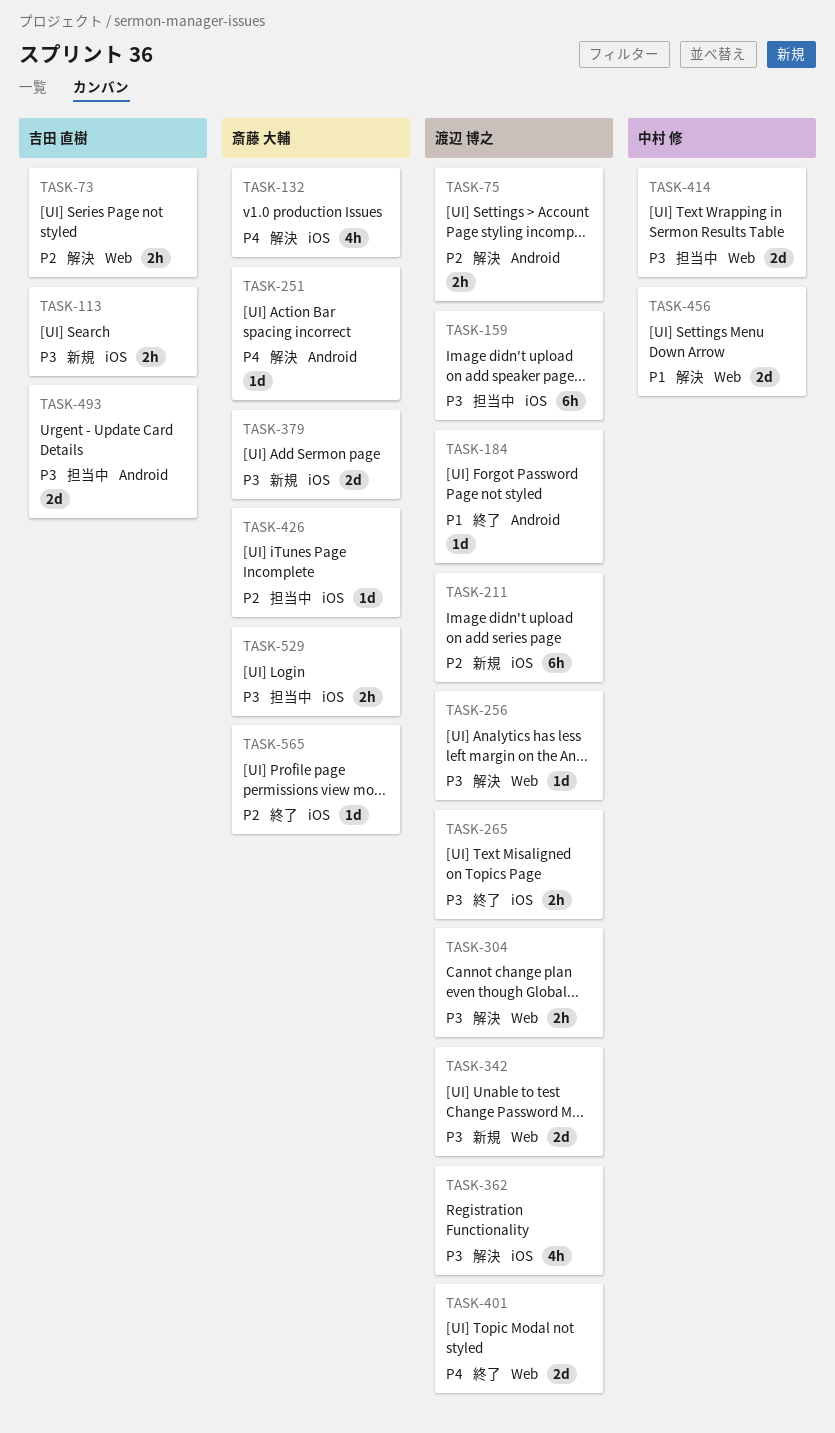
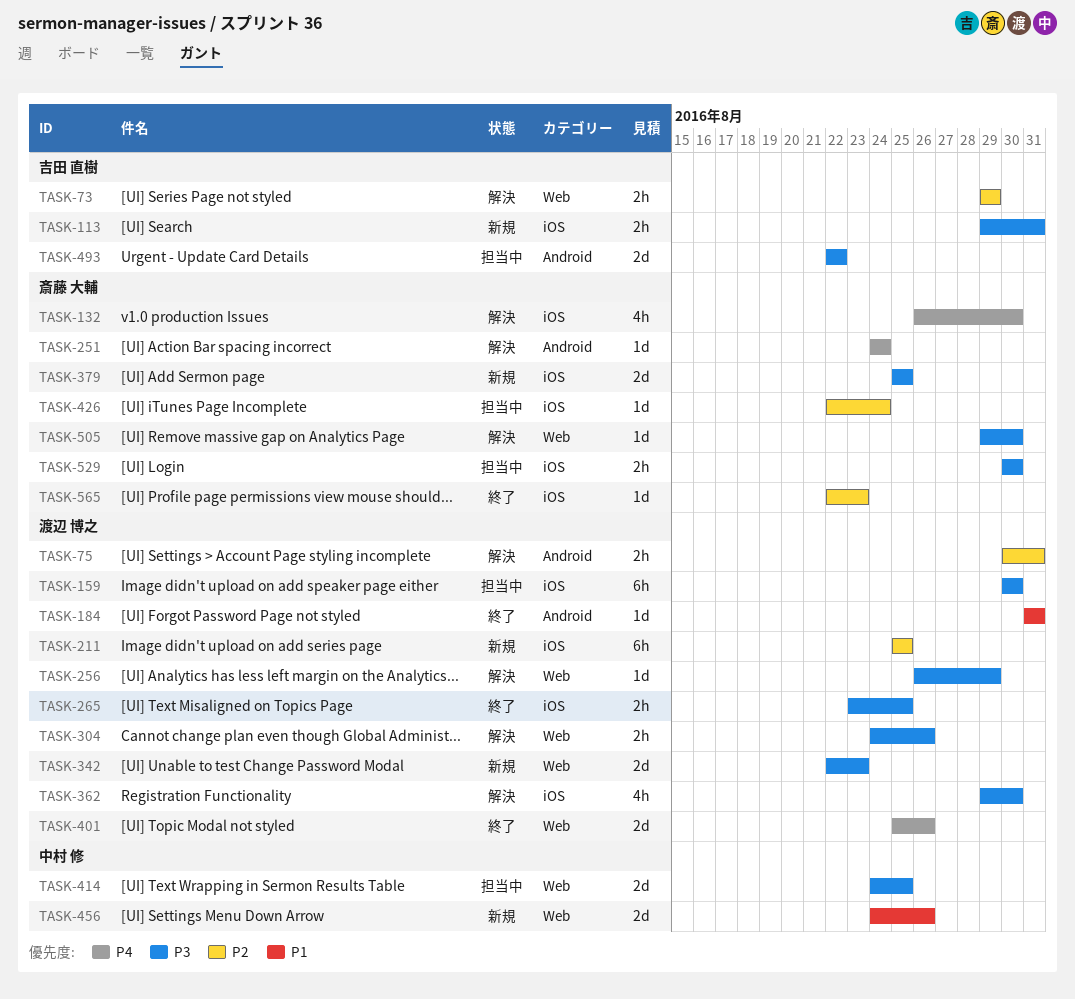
TASK-456, status: 解決 -> 新規
TASK-505: none -> present

